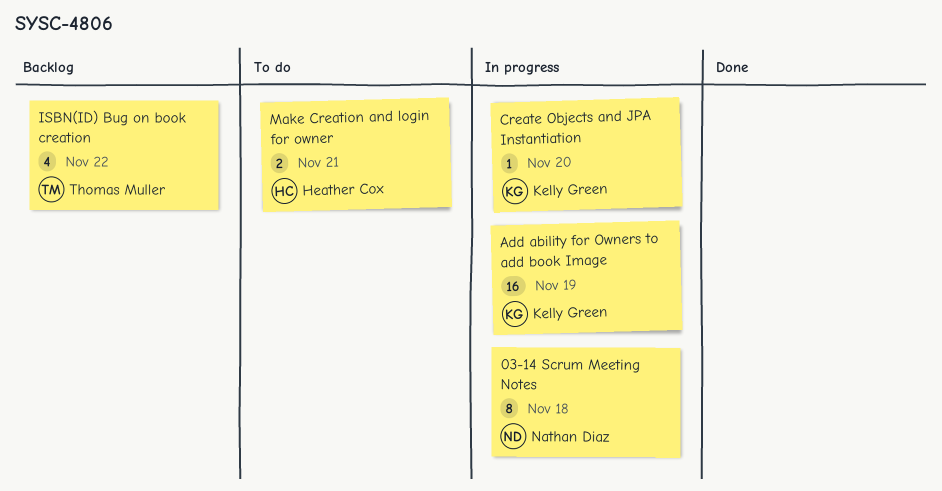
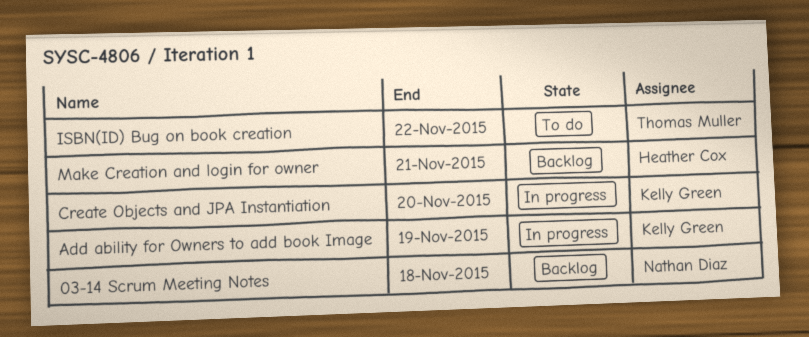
03-14 Scrum Meeting Notes, status: In progress -> Backlog
ISBN(ID) Bug on book creation, status: Backlog -> To do
Make Creation and login for owner, status: To do -> Backlog

